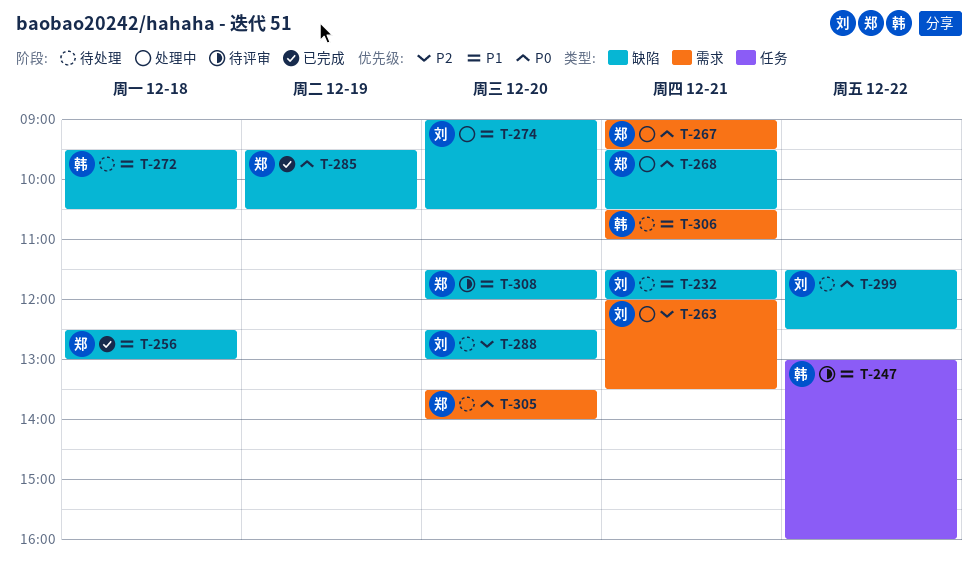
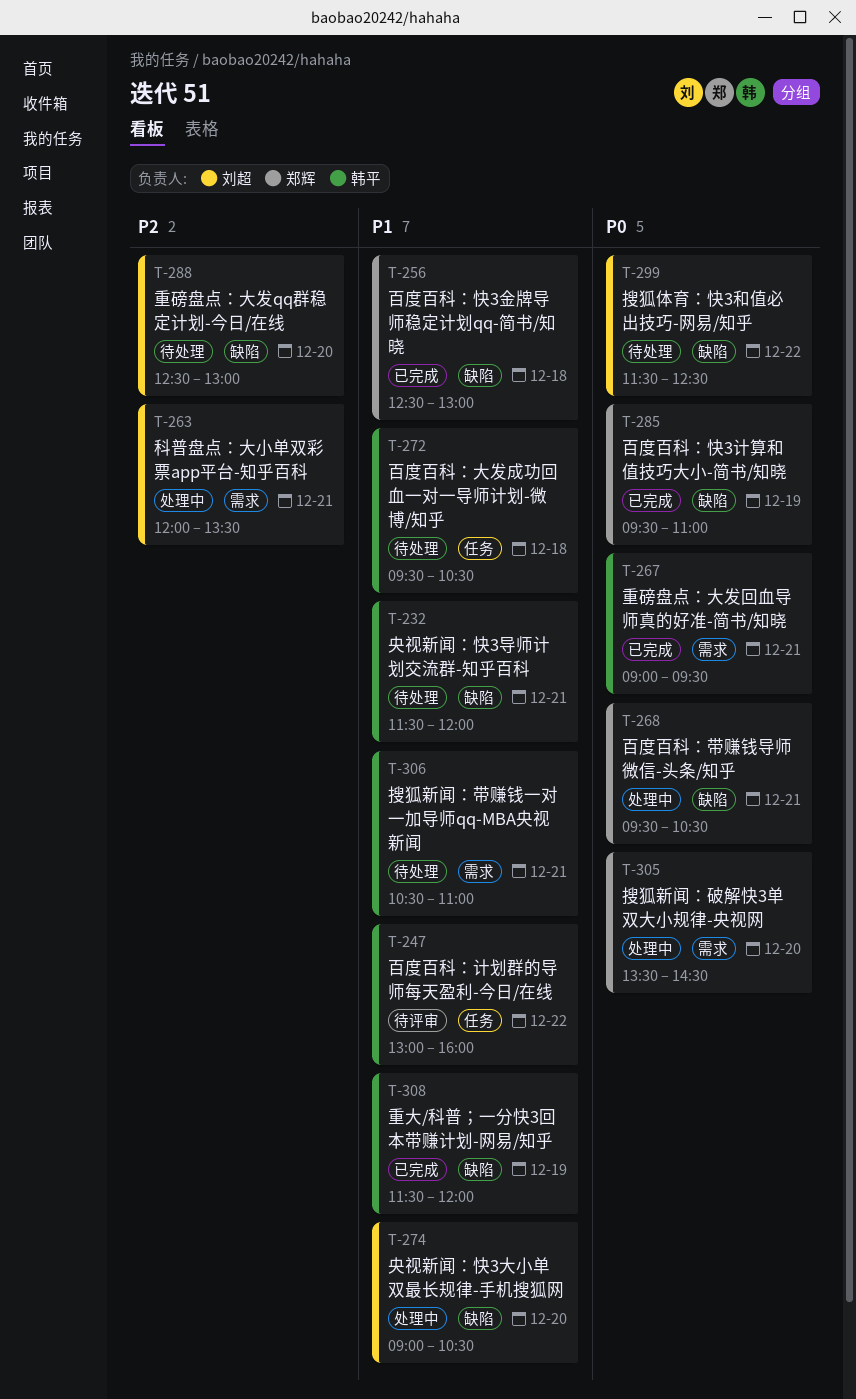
T-232, owner: 刘超 -> 韩平
T-267, status: 处理中 -> 已完成
T-267, owner: 郑辉 -> 韩平
T-272, label: 缺陷 -> 任务
T-285, ends: 10:30 -> 11:00
T-305, status: 待处理 -> 处理中
T-305, ends: 14:00 -> 14:30
T-308, status: 待评审 -> 已完成
T-308, owner: 郑辉 -> 韩平
T-308, day: Dec 20 -> Dec 19

